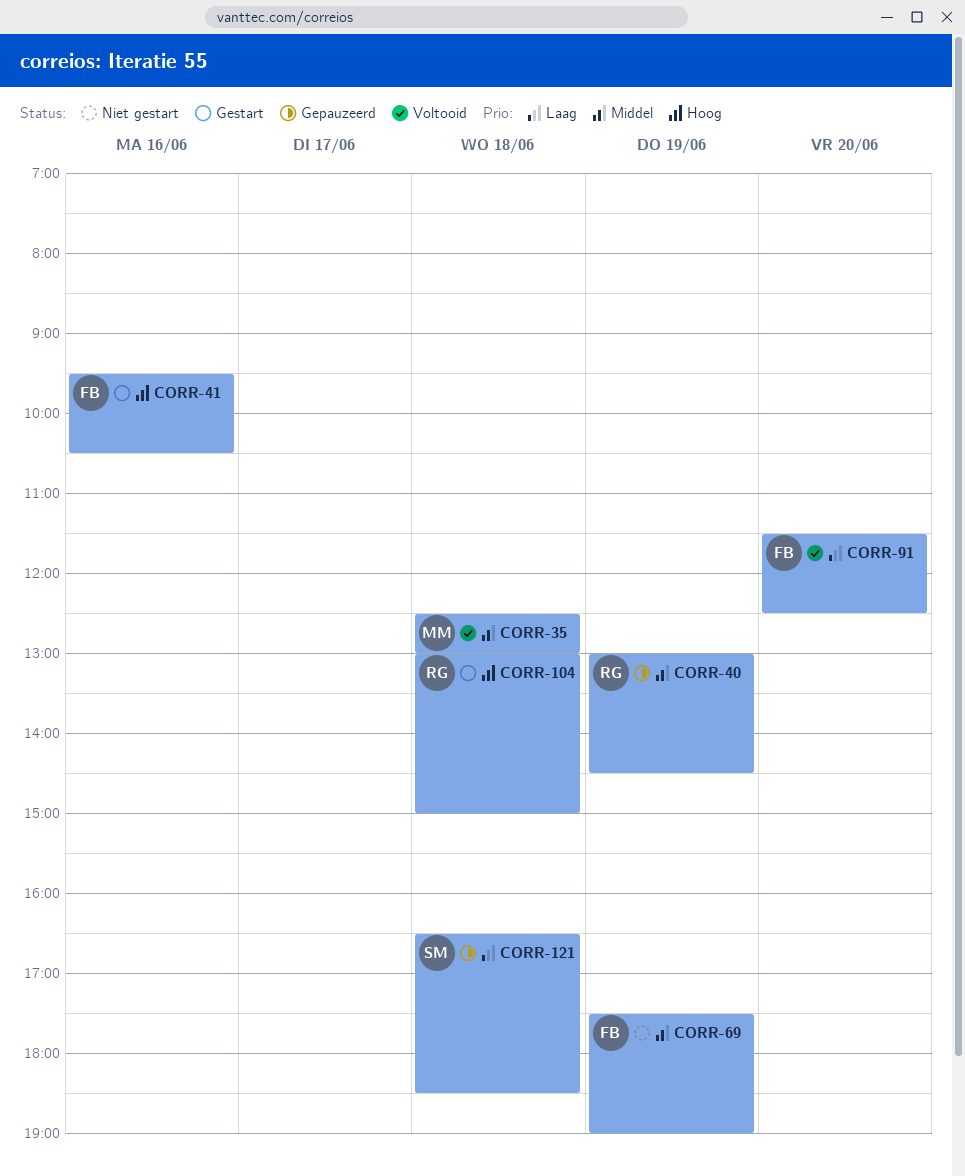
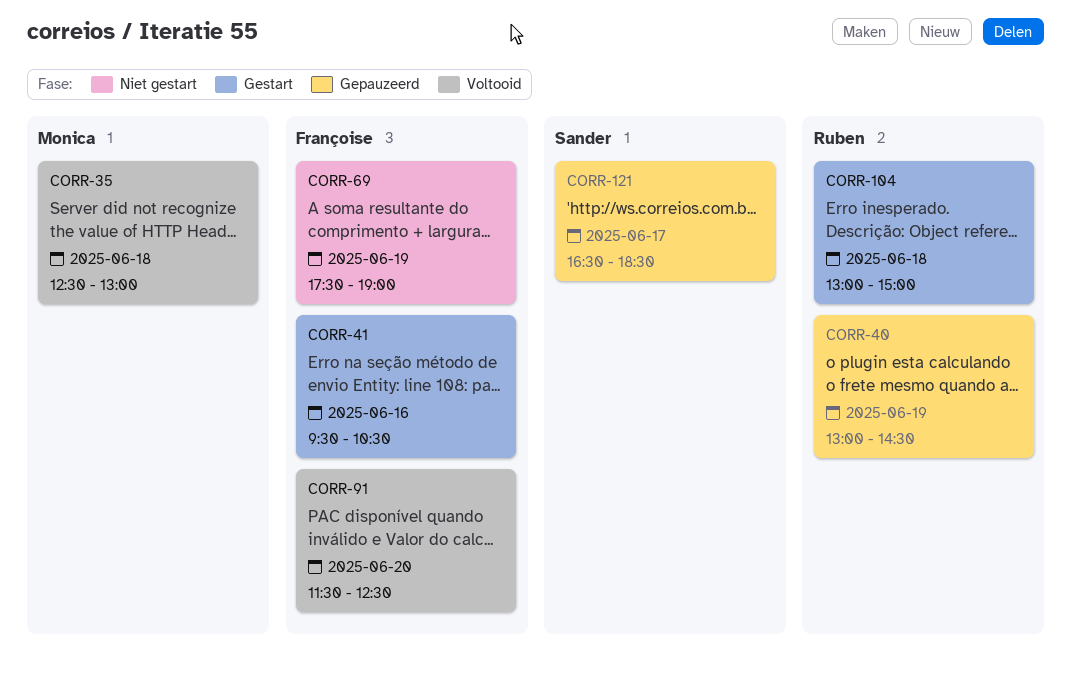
CORR-121, day: Jun 18 -> Jun 17

